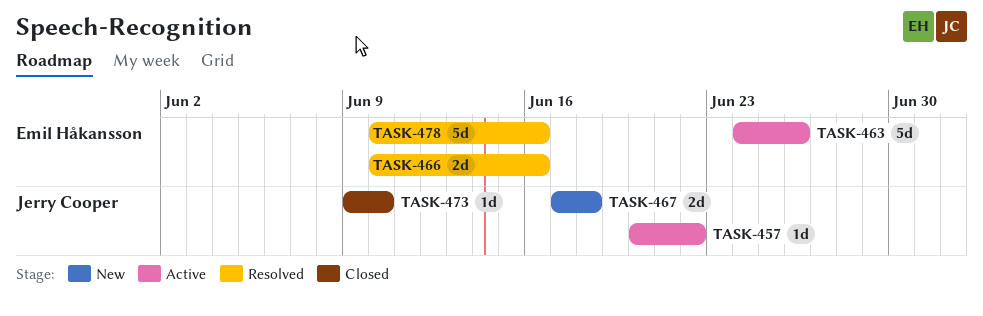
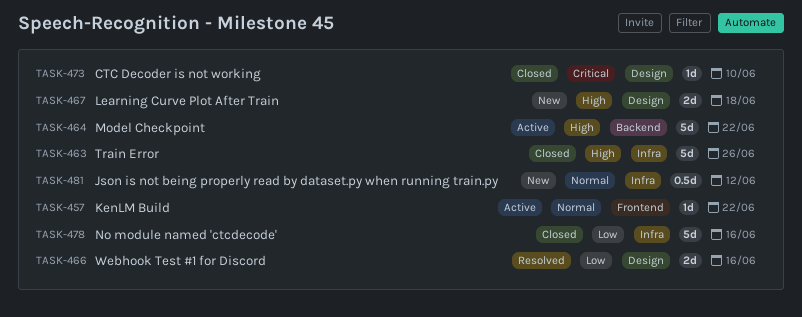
TASK-463, status: Active -> Closed
TASK-464: none -> present
TASK-478, status: Resolved -> Closed
TASK-481: none -> present

